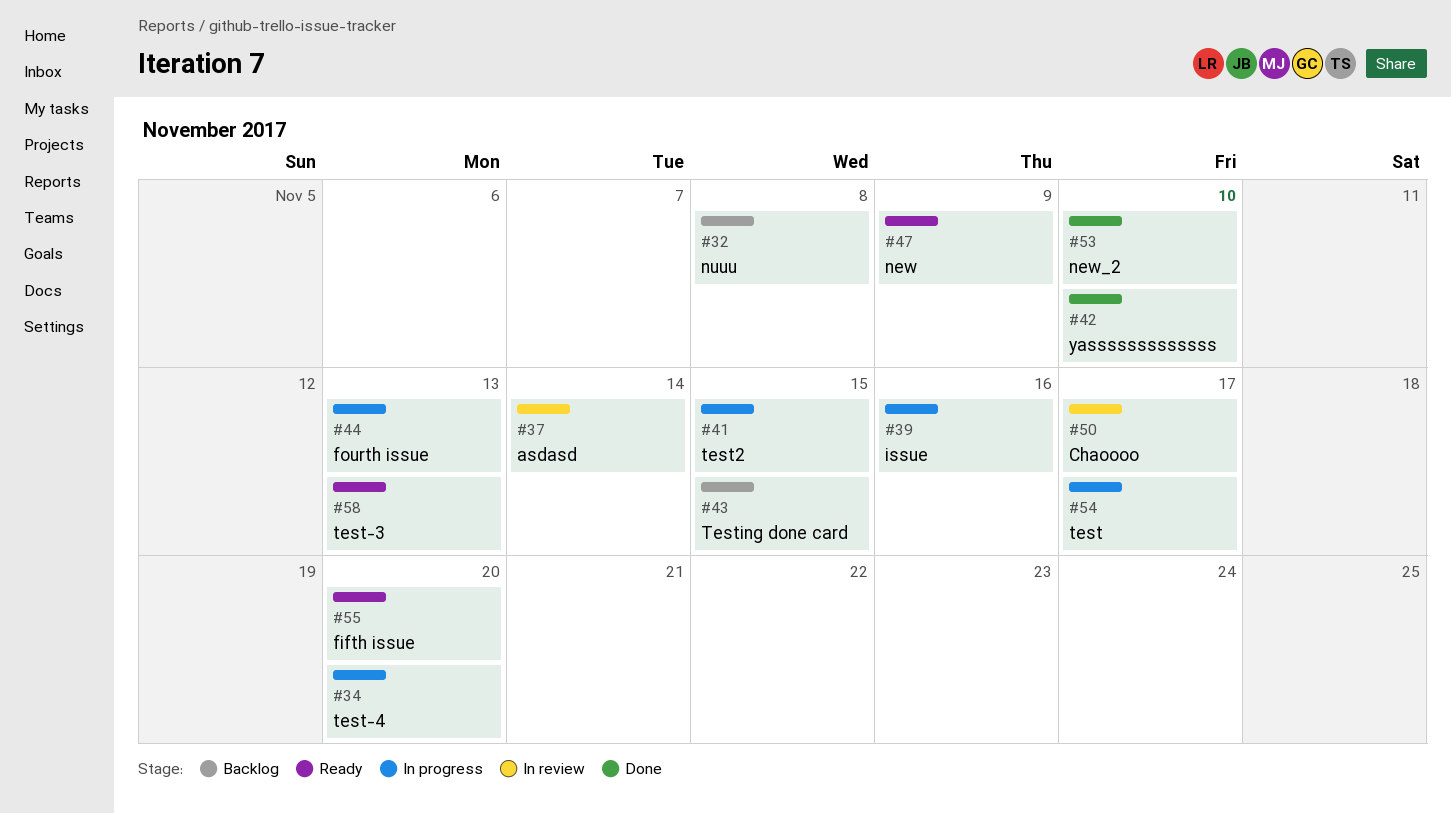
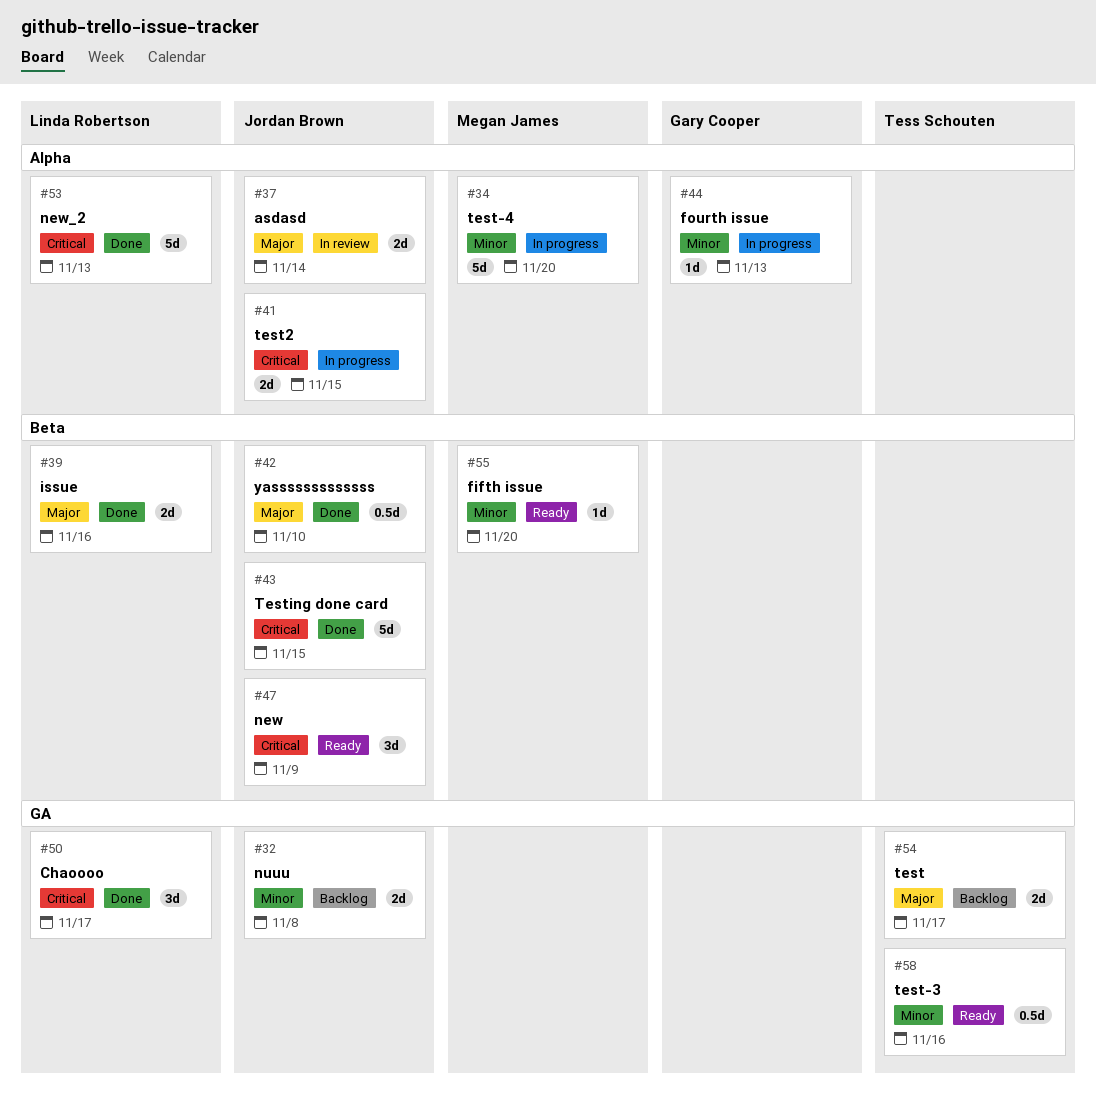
#39, status: In progress -> Done
#43, status: Backlog -> Done
#50, status: In review -> Done
#53, due: Nov 10 -> Nov 13
#54, status: In progress -> Backlog
#58, due: Nov 13 -> Nov 16

